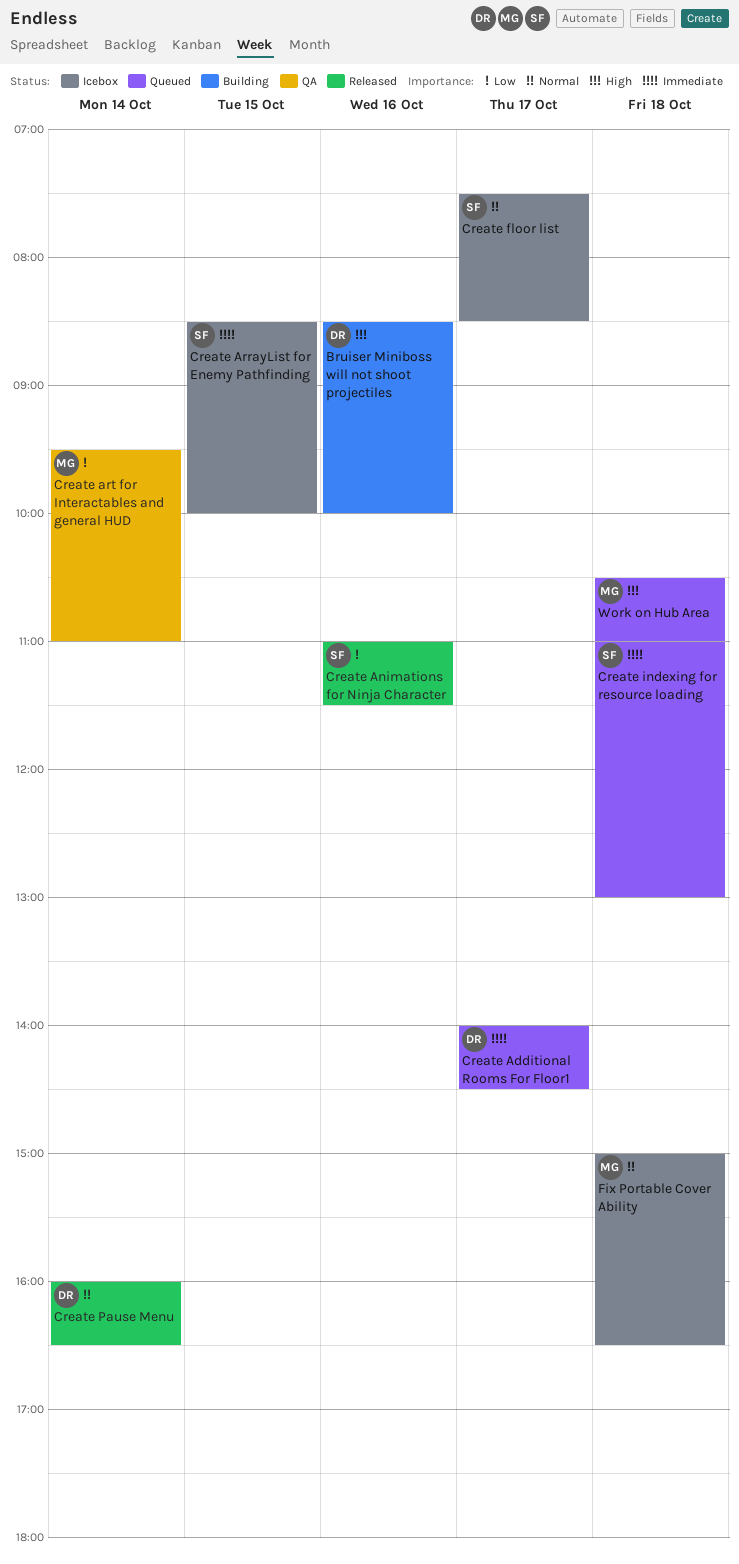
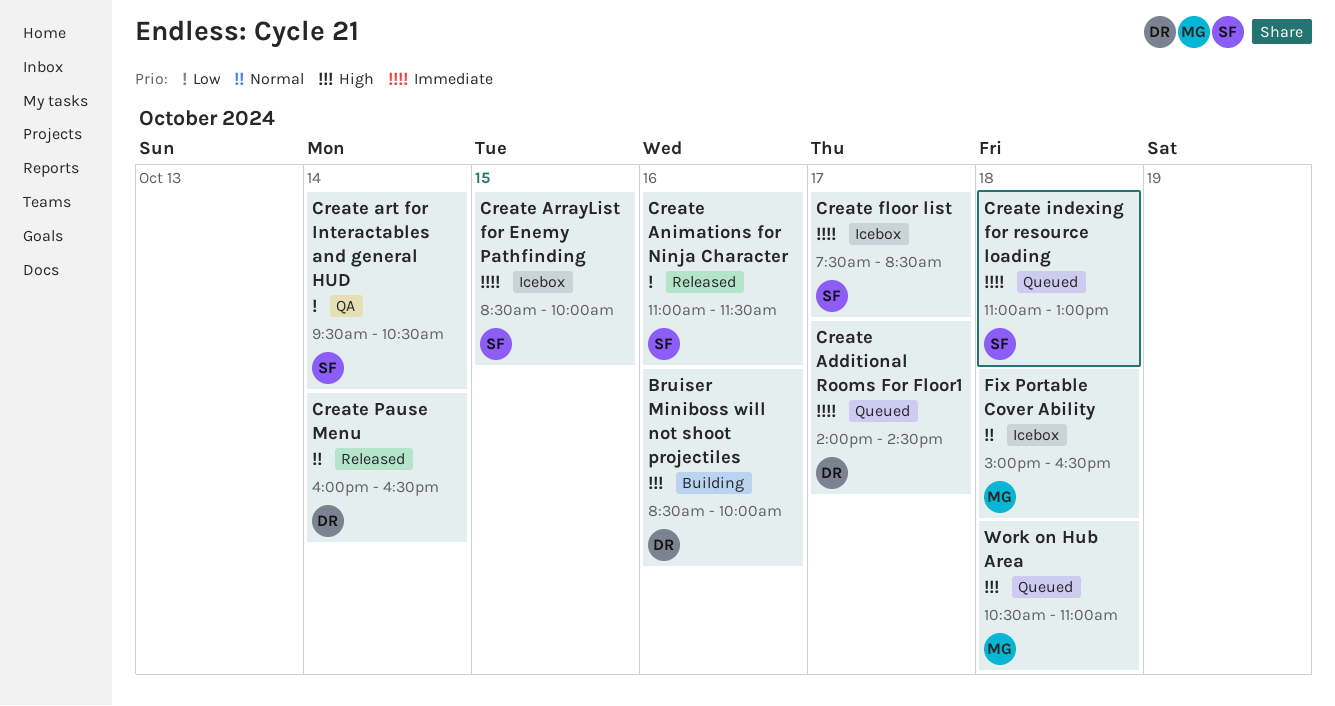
Create art for Interactables and general HUD, owner: MG -> SF
Create art for Interactables and general HUD, ends: 11:00 -> 10:30
Create floor list, priority: Normal -> Immediate

